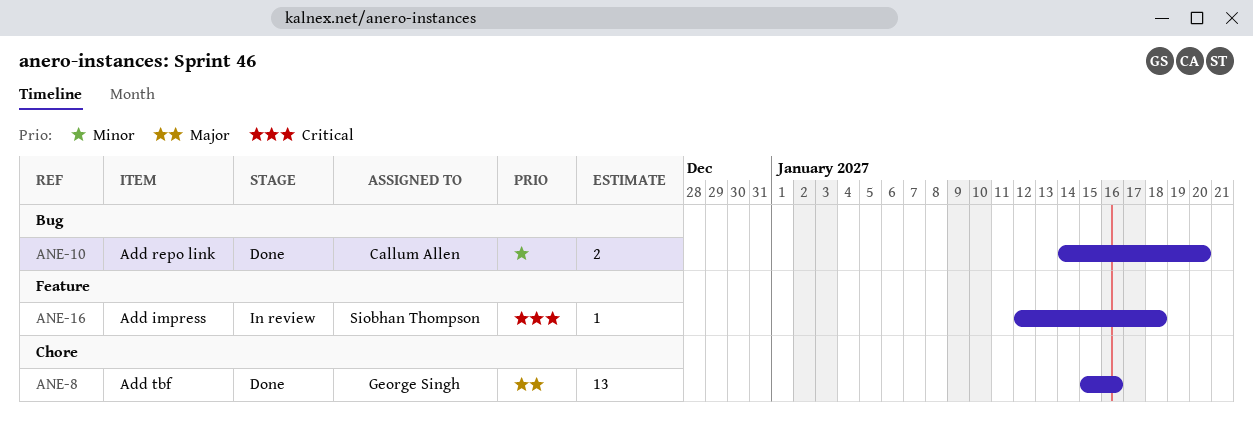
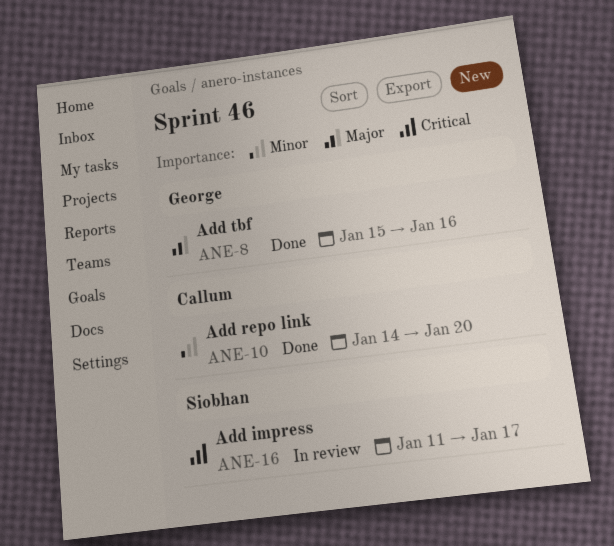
ANE-16, start: Jan 12 -> Jan 11
ANE-16, due: Jan 18 -> Jan 17

